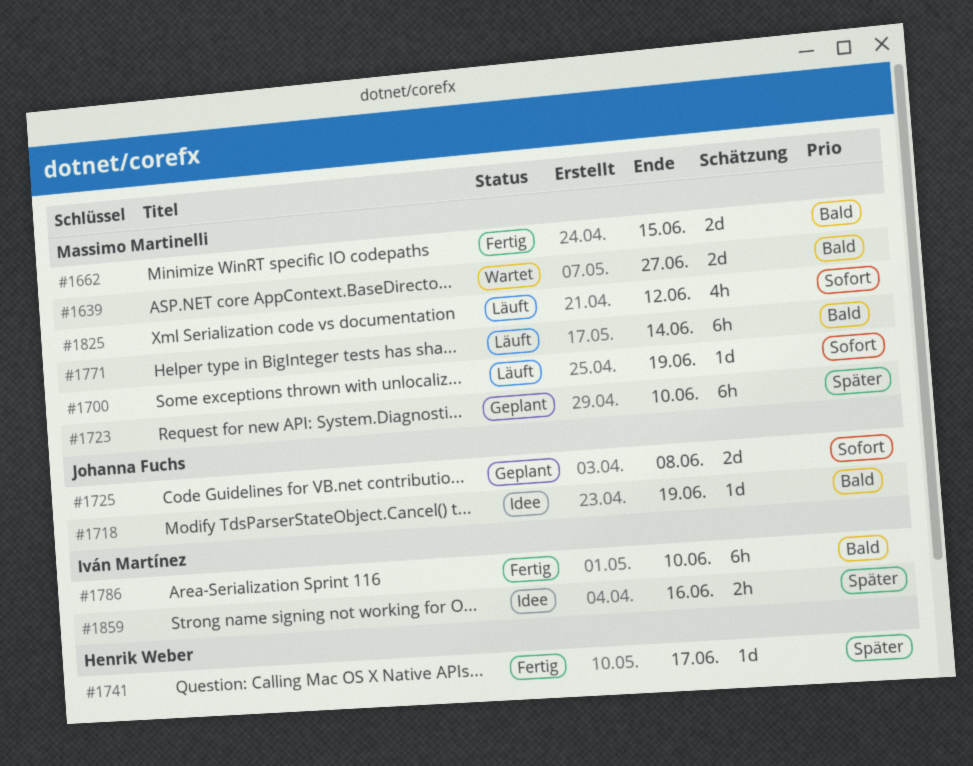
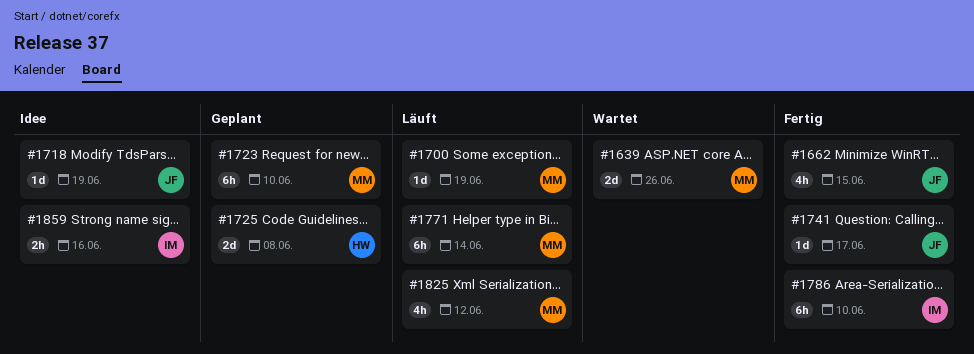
#1639, due: Jun 27 -> Jun 26
#1662, owner: Massimo Martinelli -> Johanna Fuchs
#1662, estimate: 2d -> 4h
#1725, owner: Johanna Fuchs -> Henrik Weber
#1741, owner: Henrik Weber -> Johanna Fuchs

